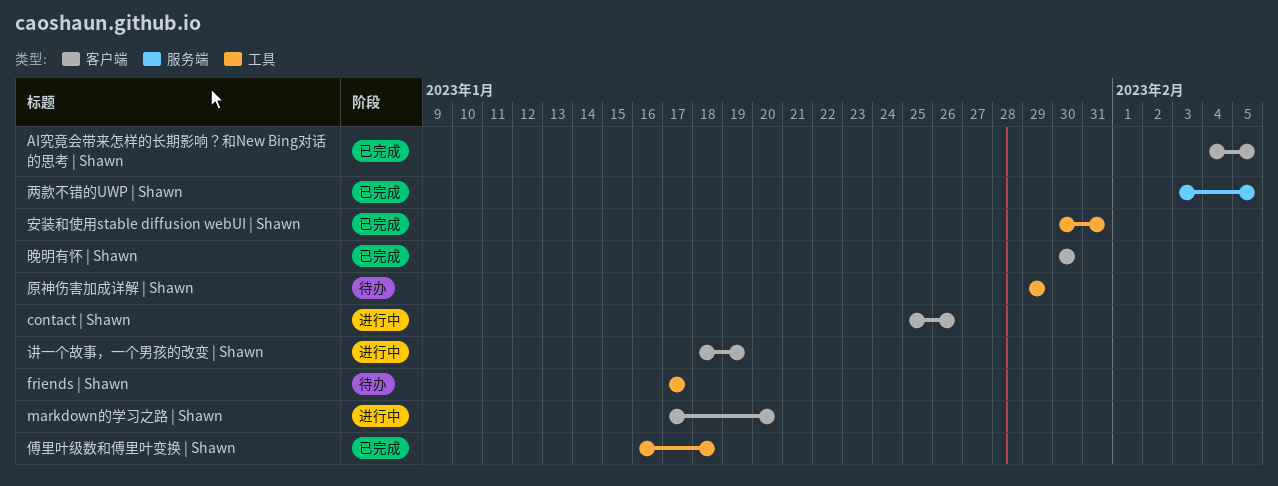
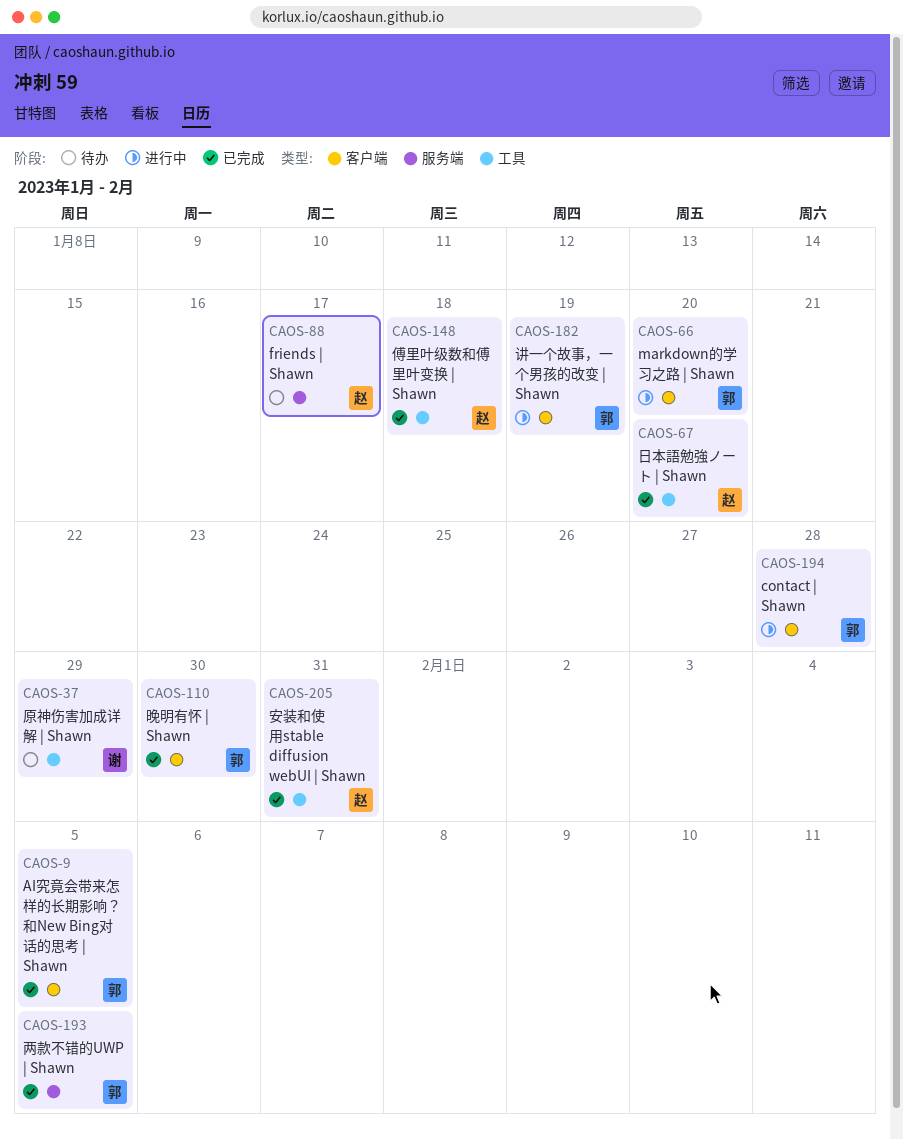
contact | Shawn, due: Jan 26 -> Jan 28
friends | Shawn, label: 工具 -> 服务端
日本語勉強ノート | Shawn: none -> present

